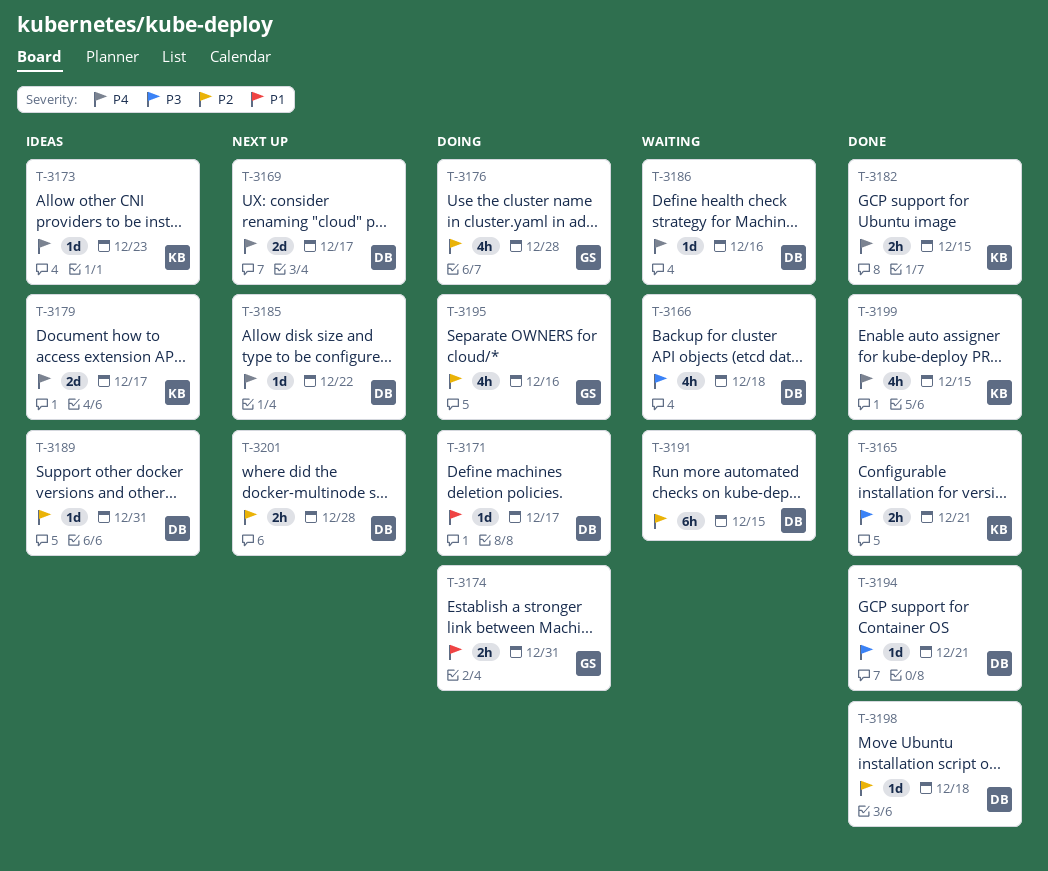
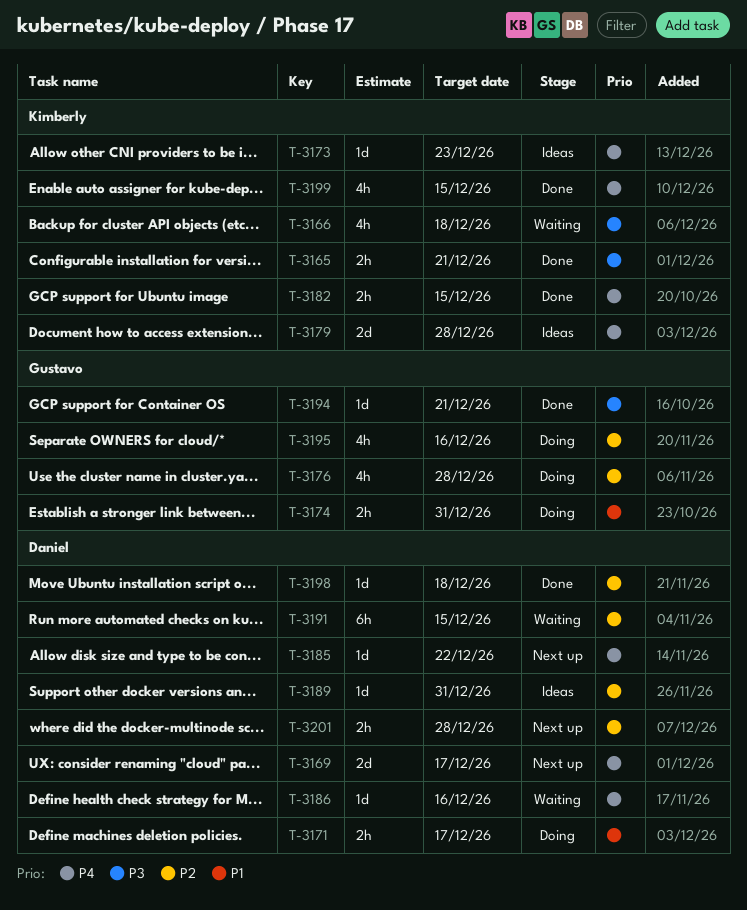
T-3166, owner: Daniel -> Kimberly
T-3171, estimate: 1d -> 2h
T-3179, due: Dec 17 -> Dec 28
T-3194, owner: Daniel -> Gustavo

